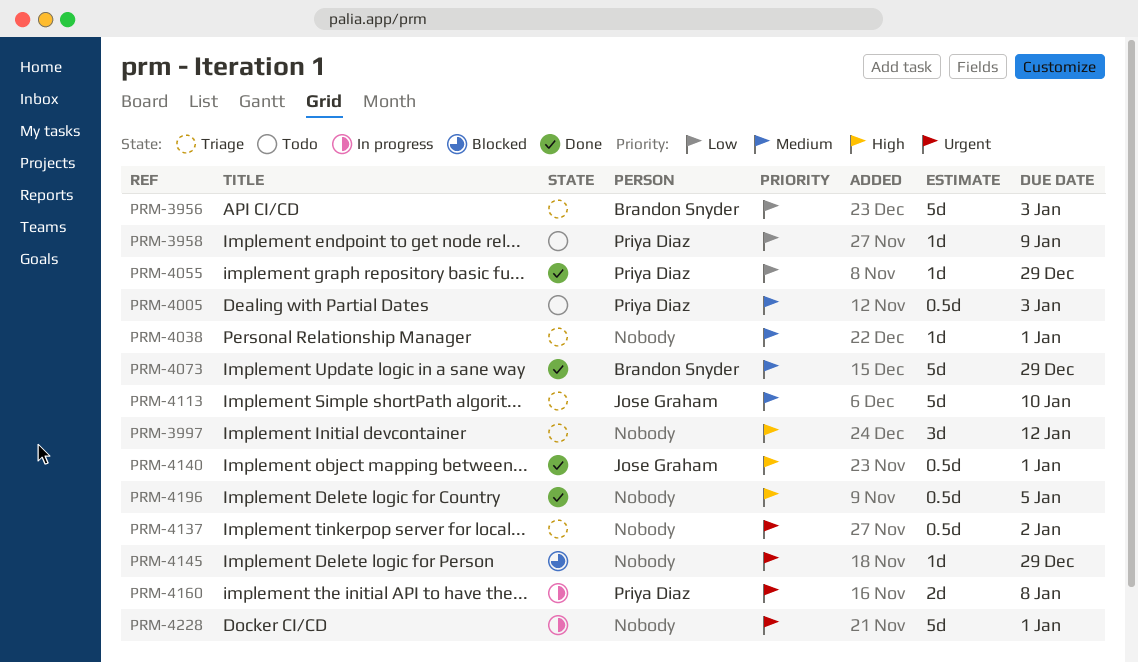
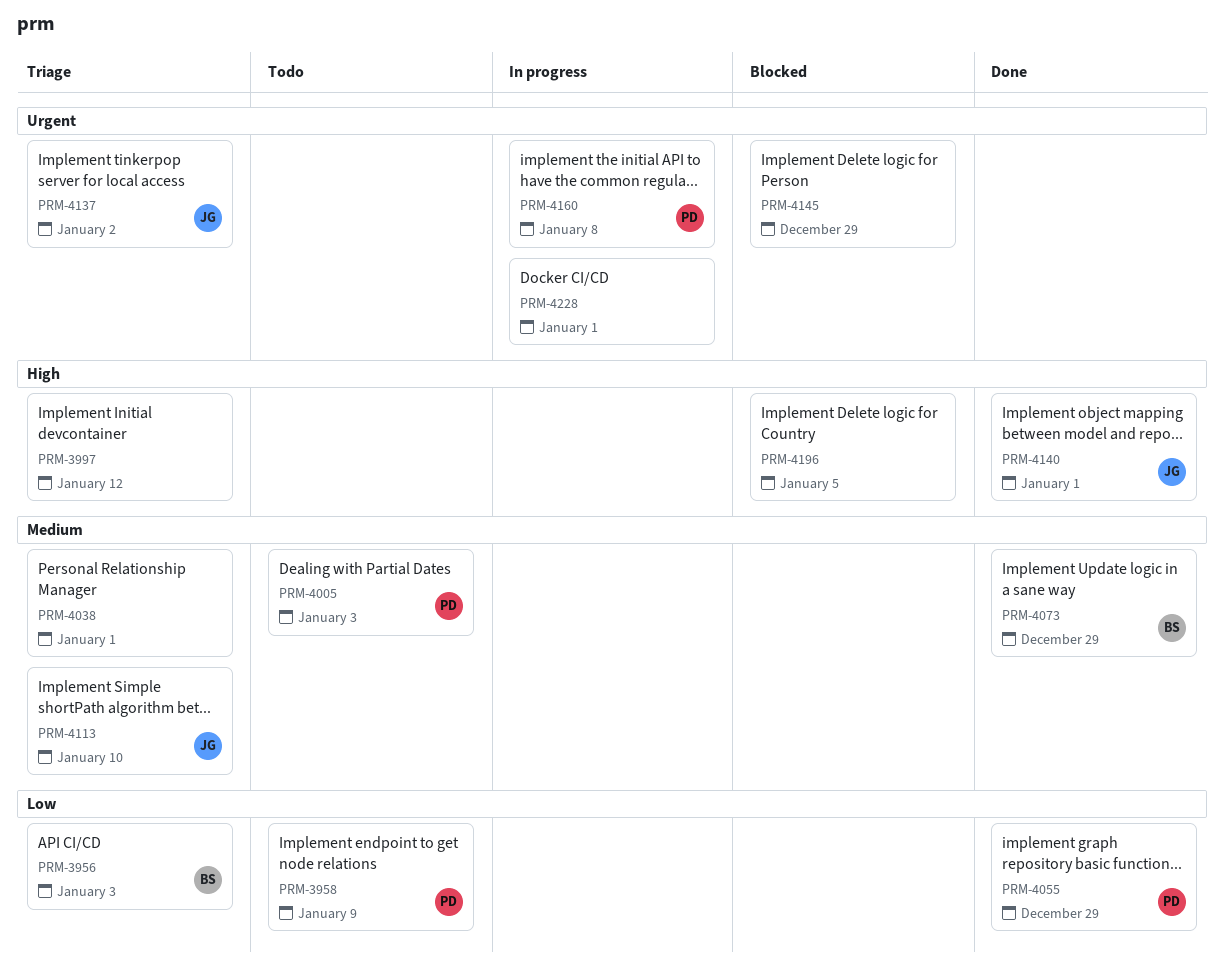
PRM-4137, owner: none -> Jose Graham
PRM-4196, status: Done -> Blocked

